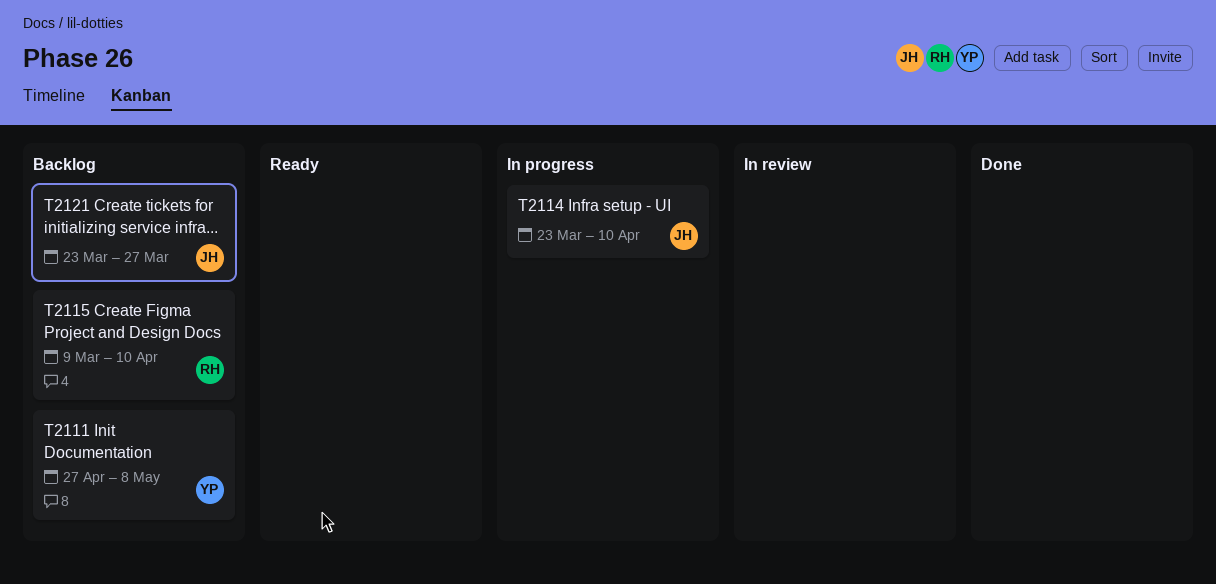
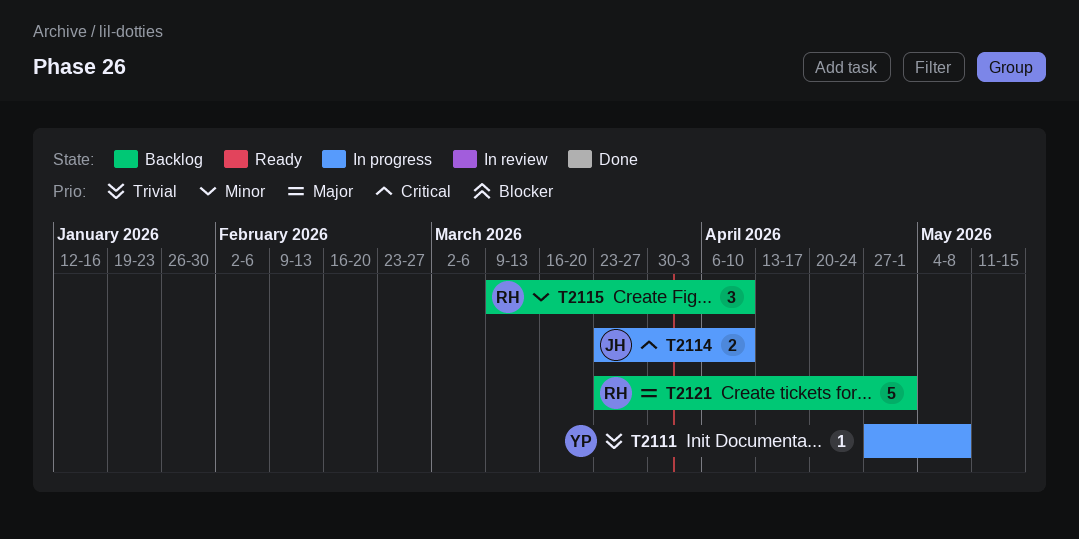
T2111, status: Backlog -> In progress
T2121, owner: JH -> RH
T2121, due: Mar 27 -> May 1

